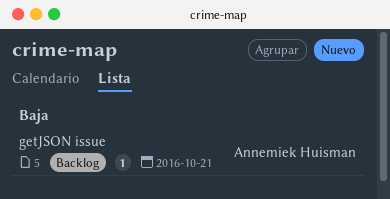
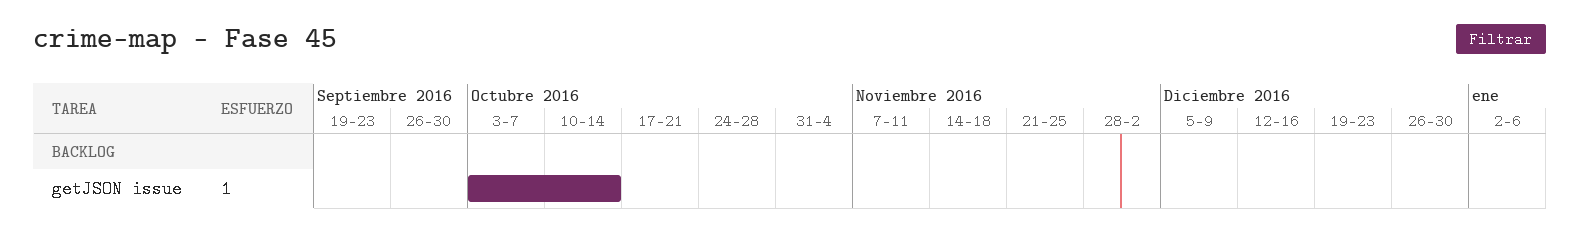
getJSON issue, due: Oct 21 -> Oct 14

